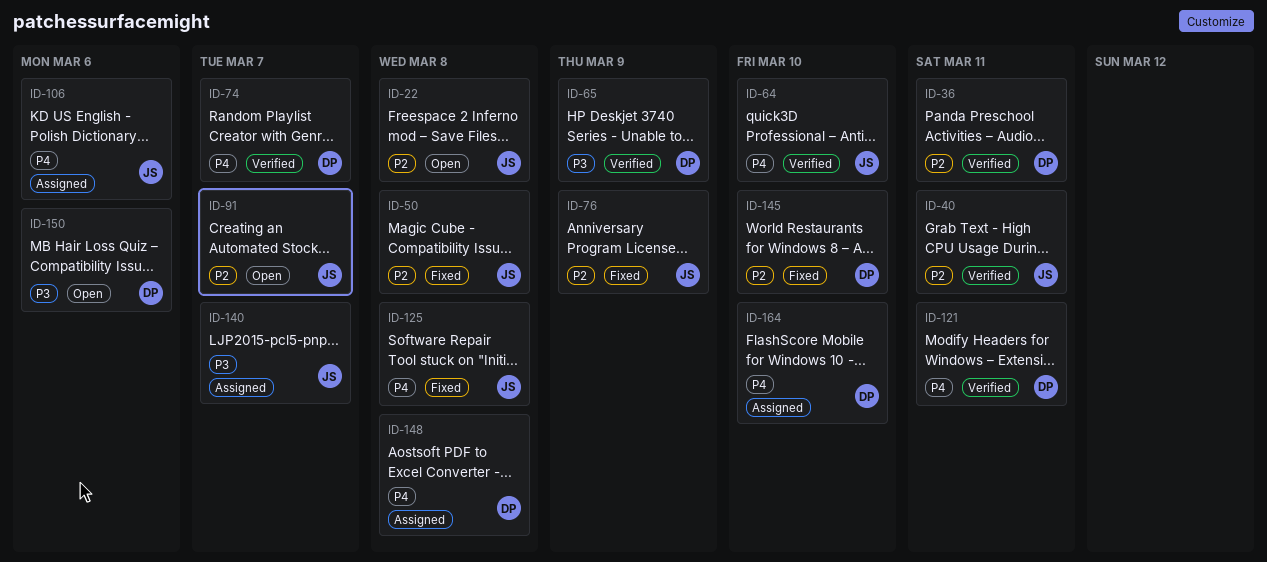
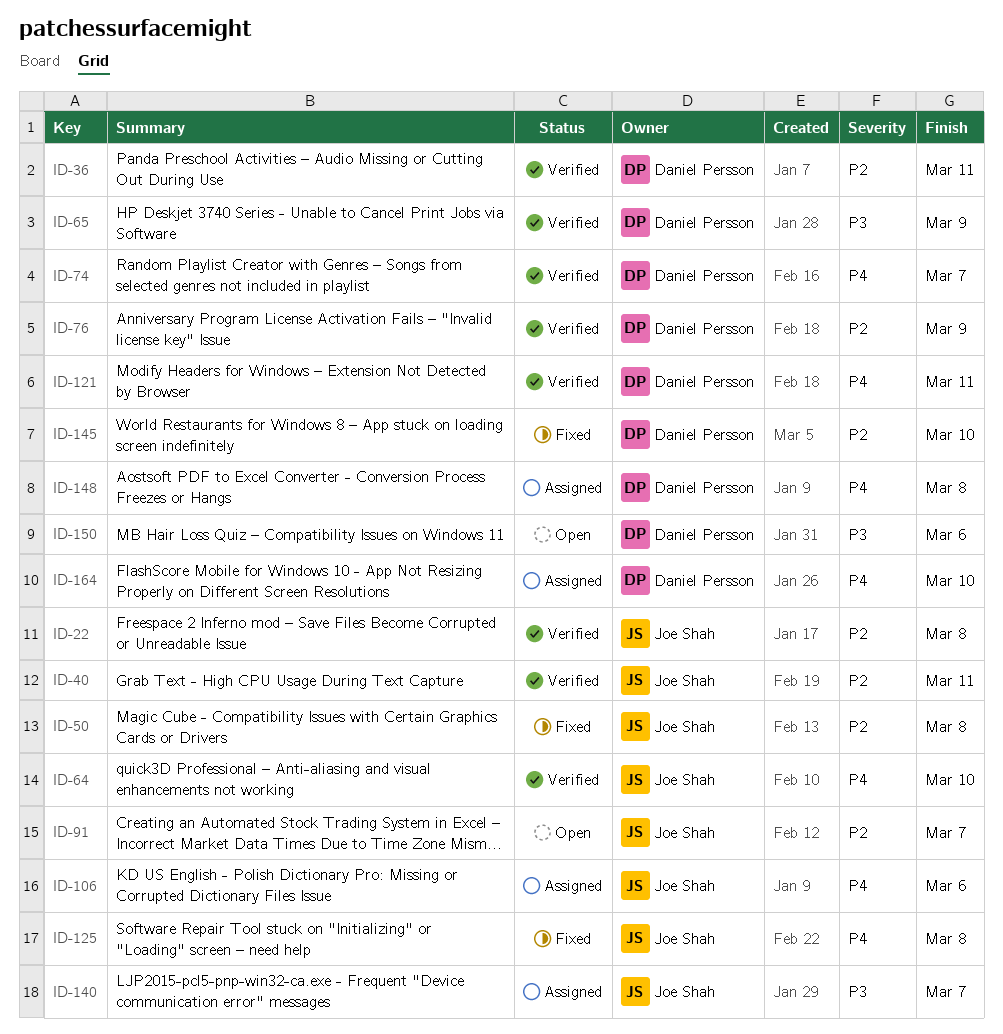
ID-22, status: Open -> Verified
ID-76, status: Fixed -> Verified
ID-76, owner: Joe Shah -> Daniel Persson

